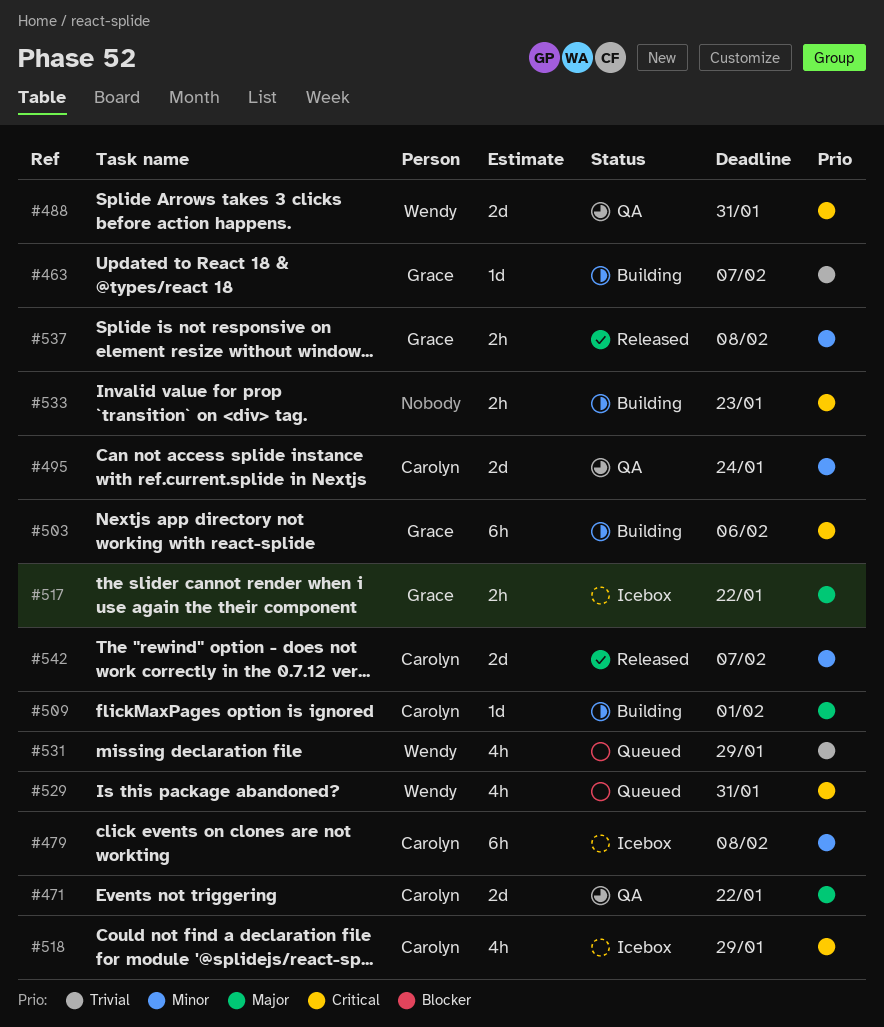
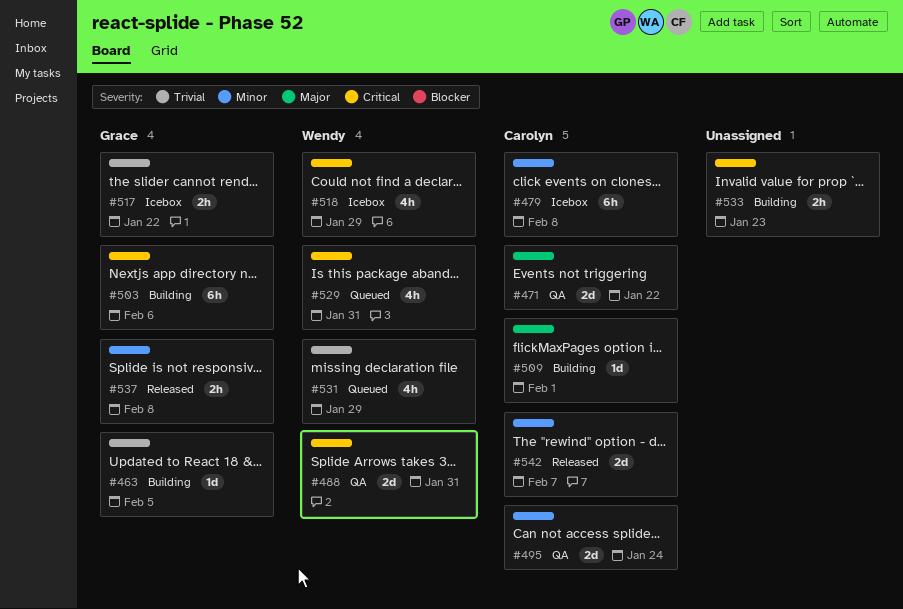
#463, due: Feb 7 -> Feb 5
#517, priority: Major -> Trivial
#518, owner: Carolyn -> Wendy

